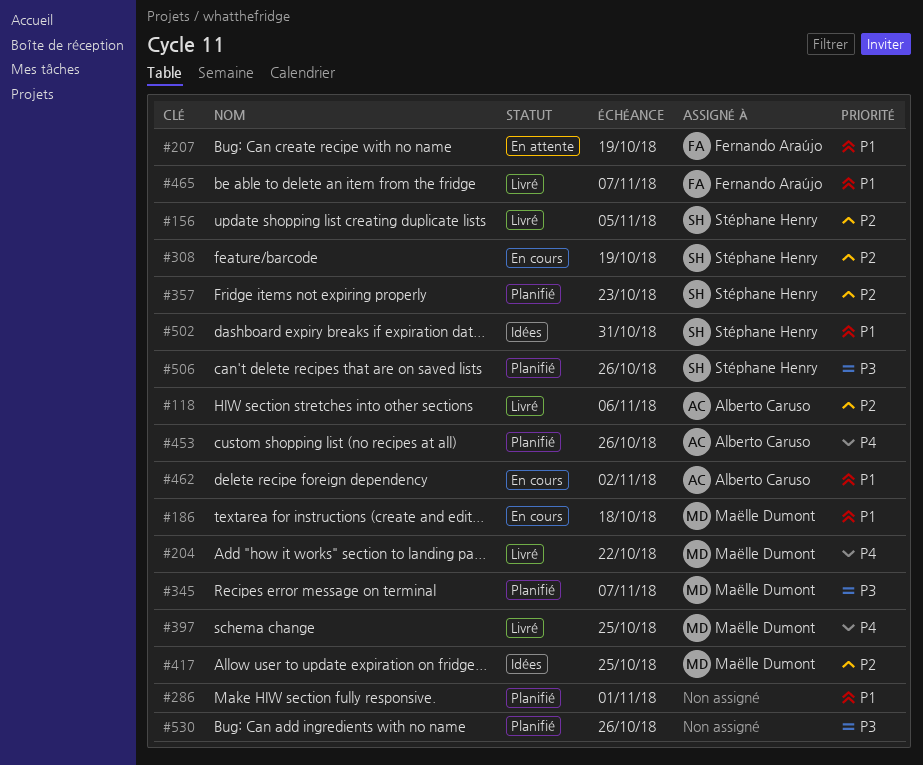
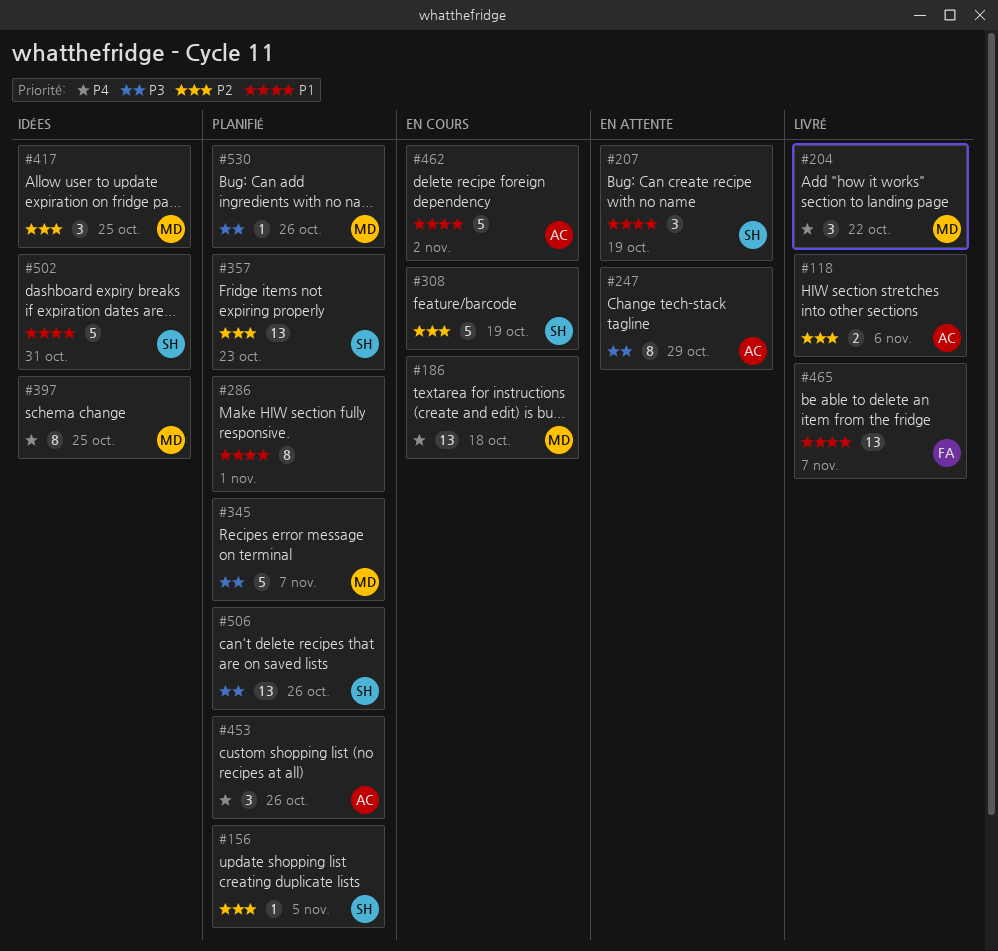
#156, status: Livré -> Planifié
#186, priority: P1 -> P4
#207, owner: Fernando Araújo -> Stéphane Henry
#247: none -> present
#397, status: Livré -> Idées
#530, owner: none -> Maëlle Dumont

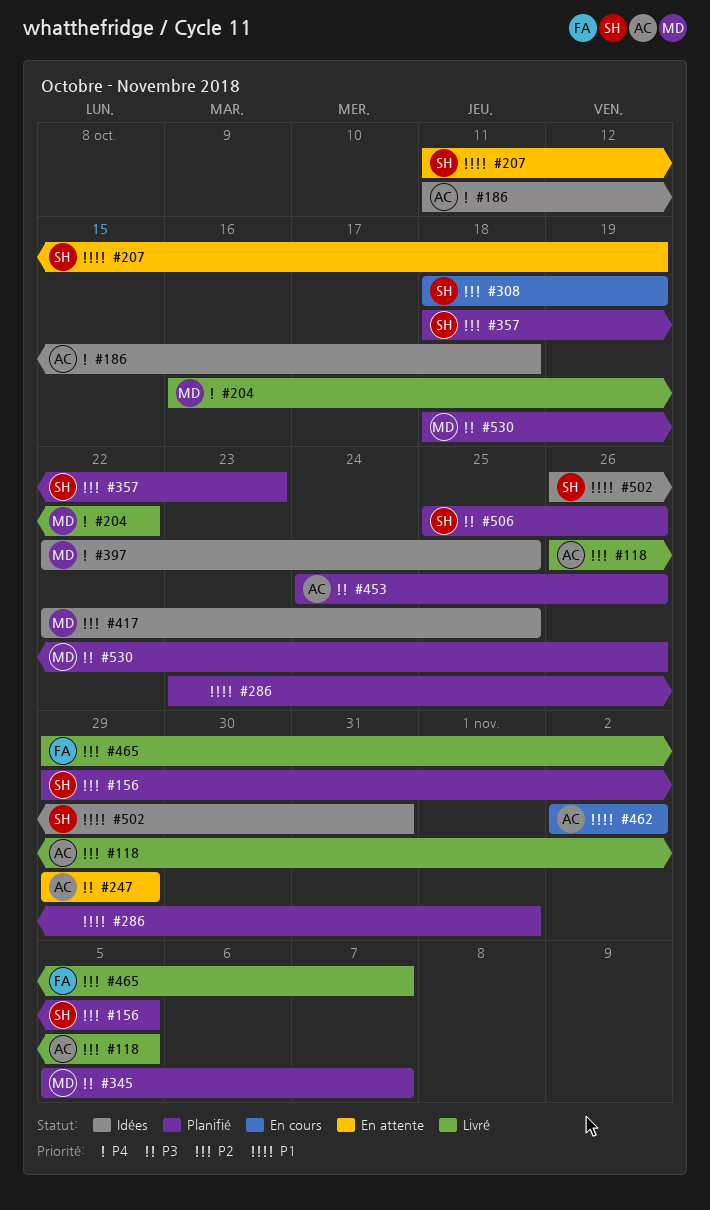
#118, due: Nov 6 -> Nov 5
#186, status: En cours -> Idées
#186, owner: MD -> AC
#453, priority: P4 -> P3
#465, priority: P1 -> P2

